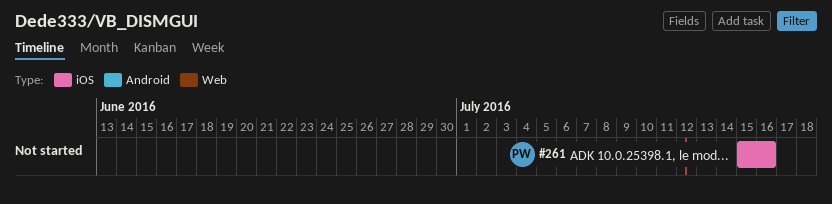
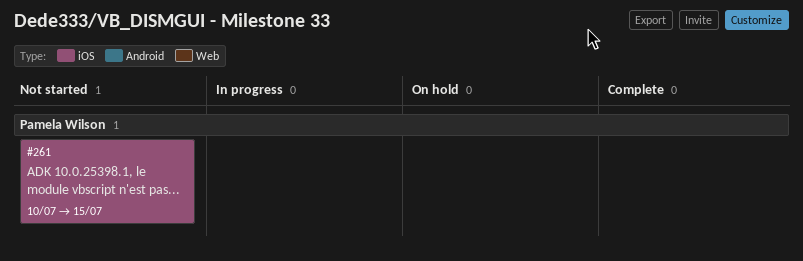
#261, start: Jul 15 -> Jul 10
#261, due: Jul 16 -> Jul 15

